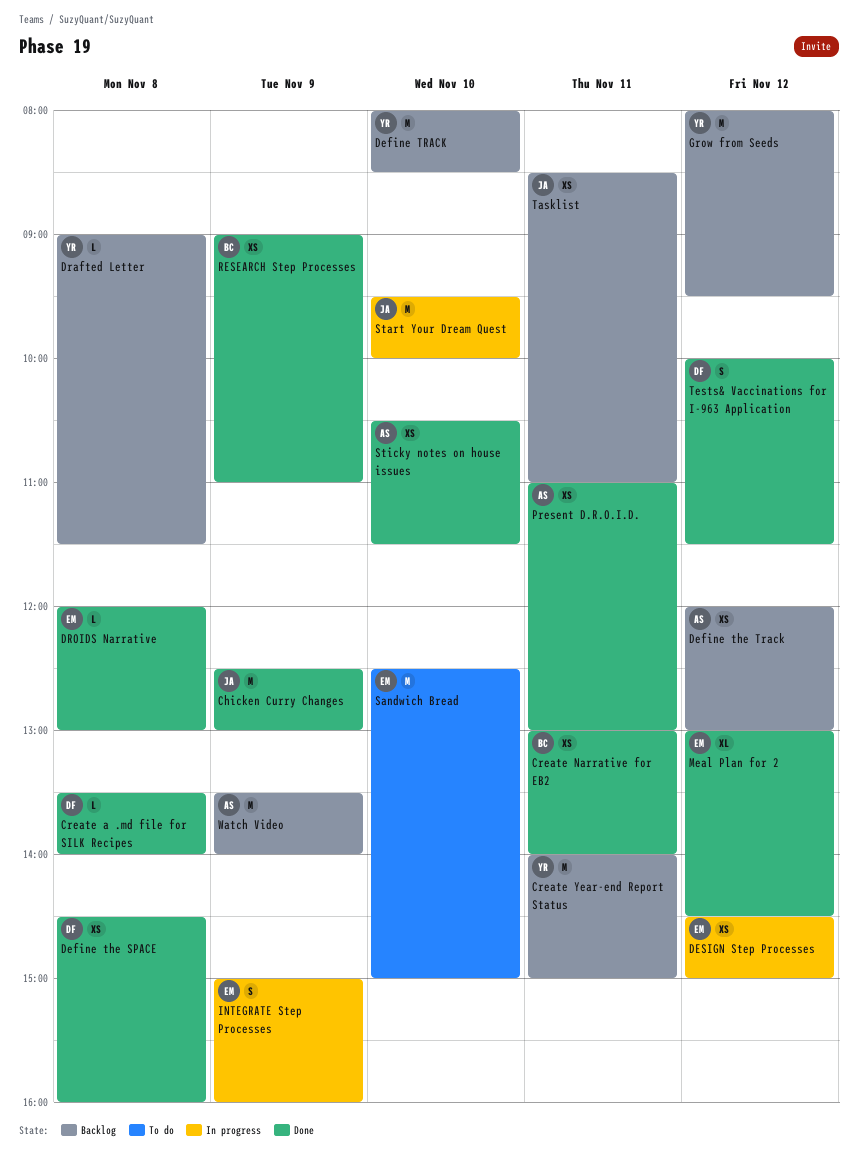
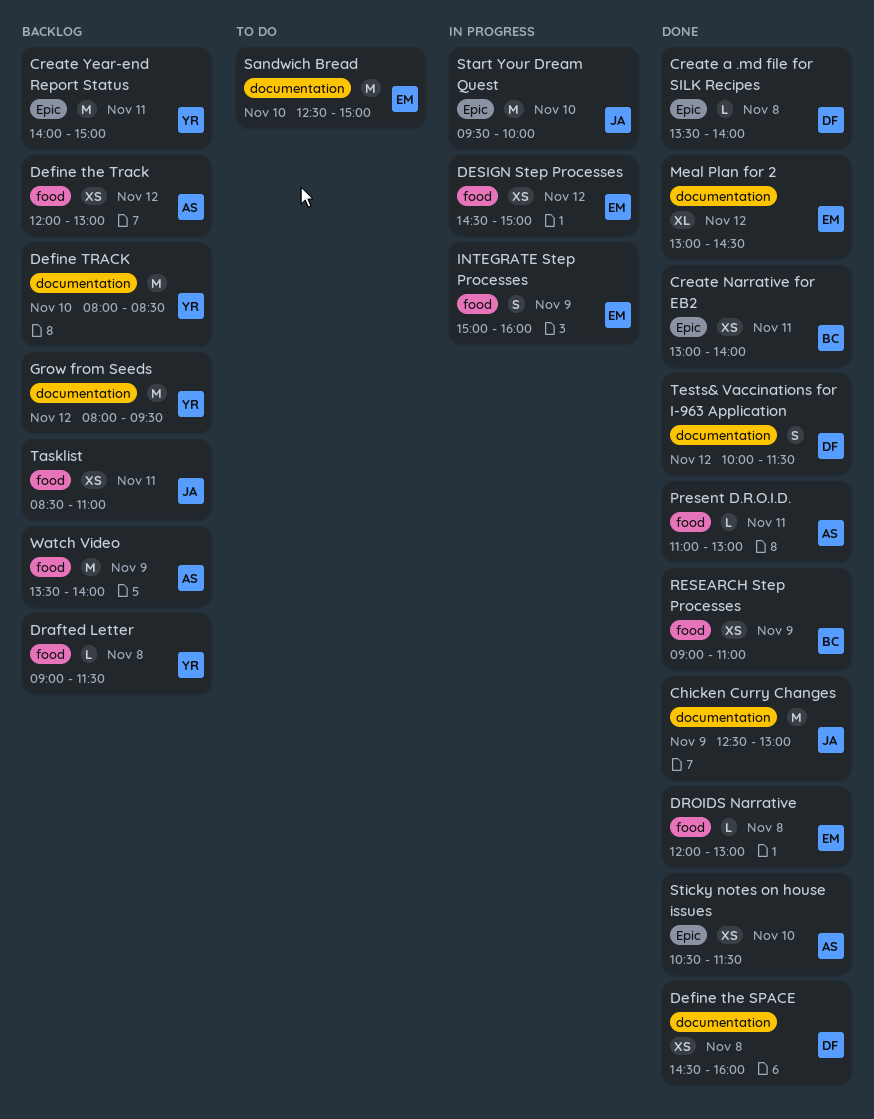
Present D.R.O.I.D., estimate: XS -> L

